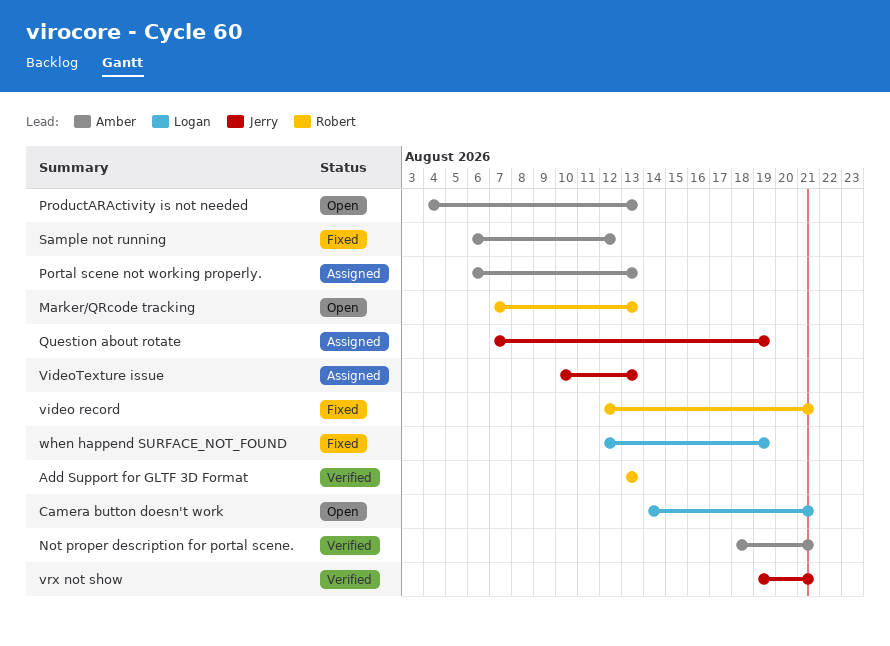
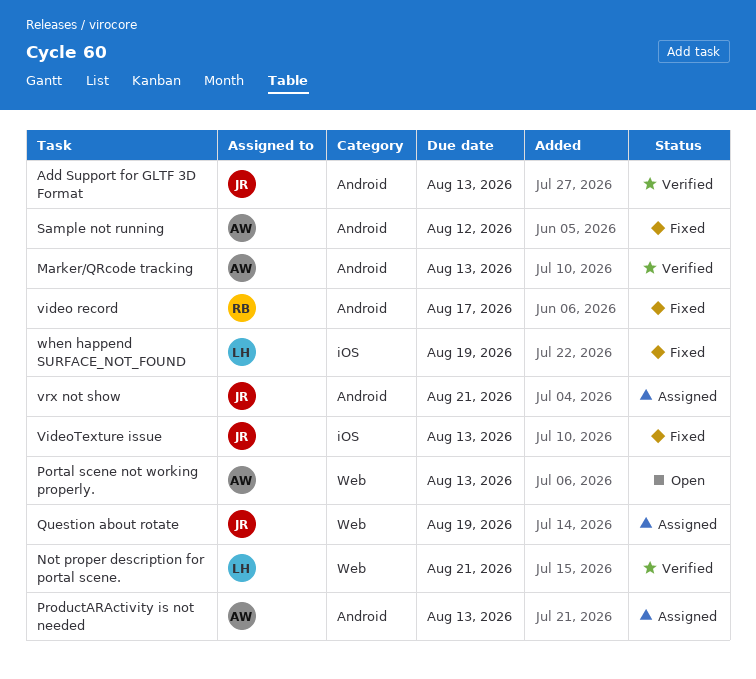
Add Support for GLTF 3D Format, owner: Robert -> Jerry
Camera button doesn't work: present -> none
Marker/QRcode tracking, status: Open -> Verified
Marker/QRcode tracking, owner: Robert -> Amber
Not proper description for portal scene., owner: Amber -> Logan
Portal scene not working properly., status: Assigned -> Open
ProductARActivity is not needed, status: Open -> Assigned
video record, due: Aug 21 -> Aug 17
VideoTexture issue, status: Assigned -> Fixed
vrx not show, status: Verified -> Assigned

